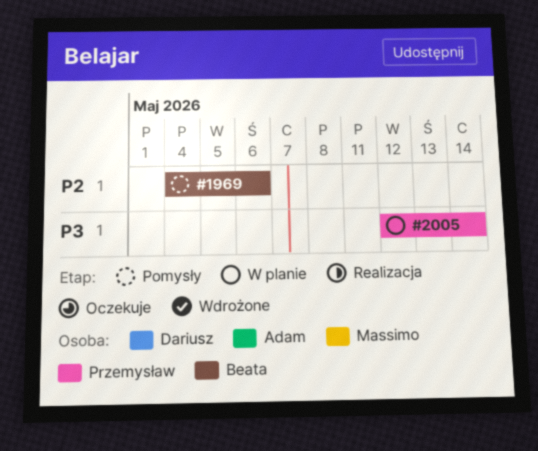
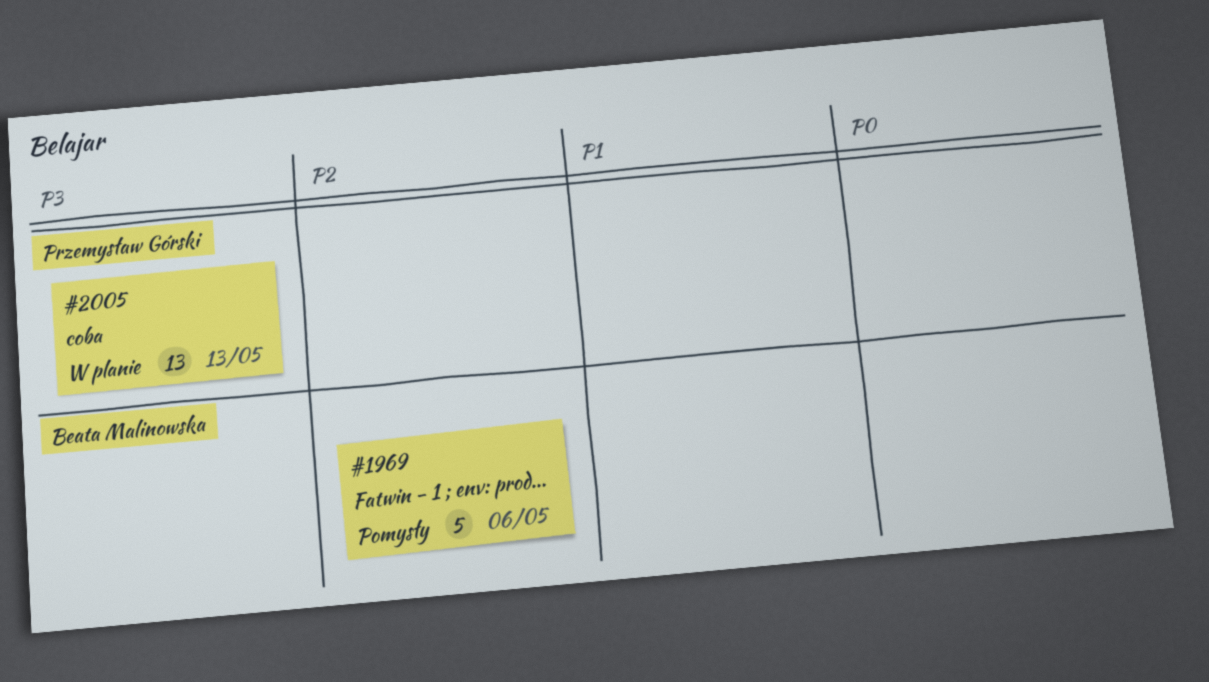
#2005, due: May 14 -> May 13

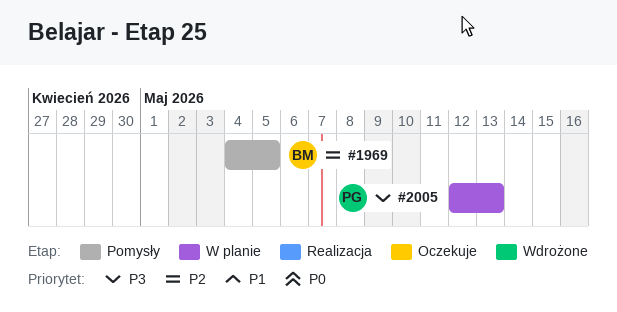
#1969, due: May 6 -> May 5

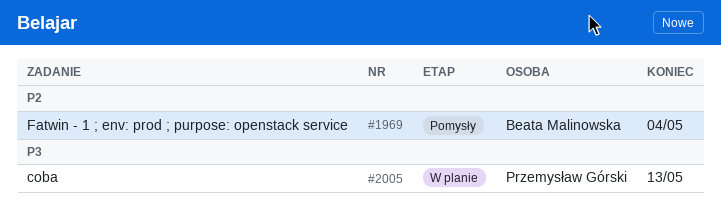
#1969, due: May 5 -> May 4

